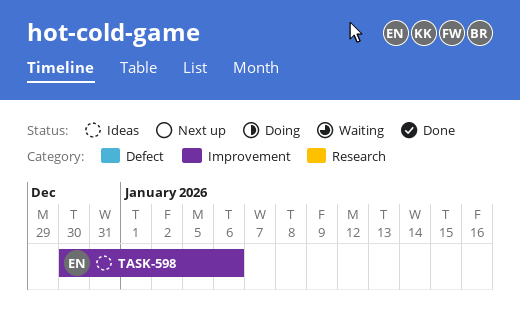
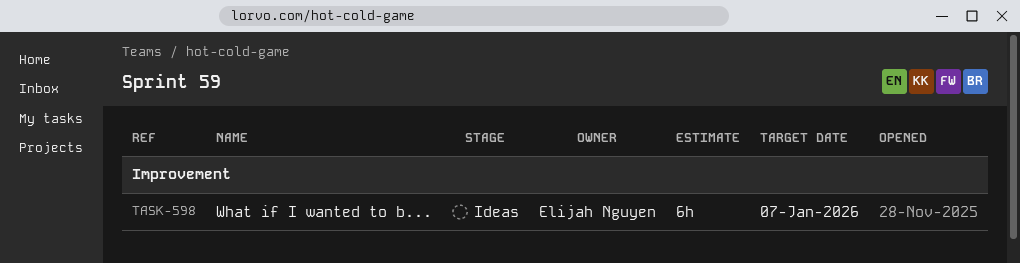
TASK-598, due: Jan 6 -> Jan 7

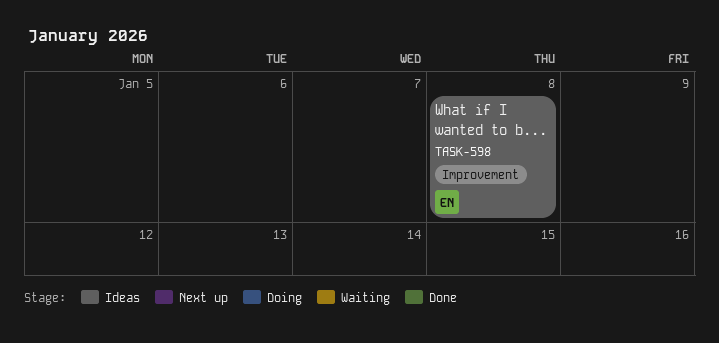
TASK-598, due: Jan 7 -> Jan 8

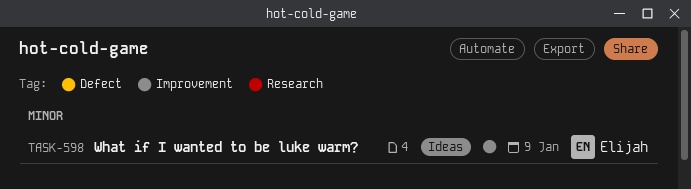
TASK-598, due: Jan 8 -> Jan 9

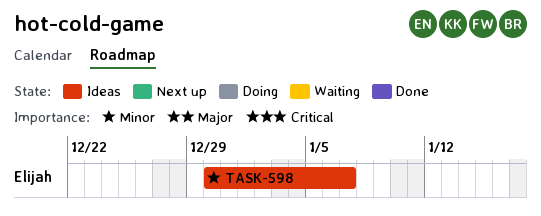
TASK-598, due: Jan 9 -> Jan 7

